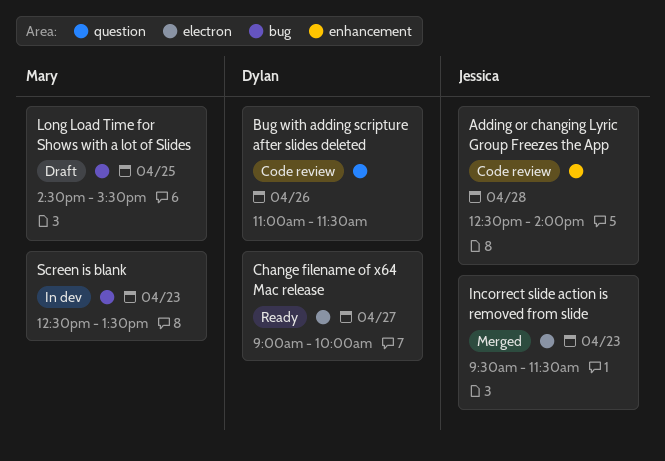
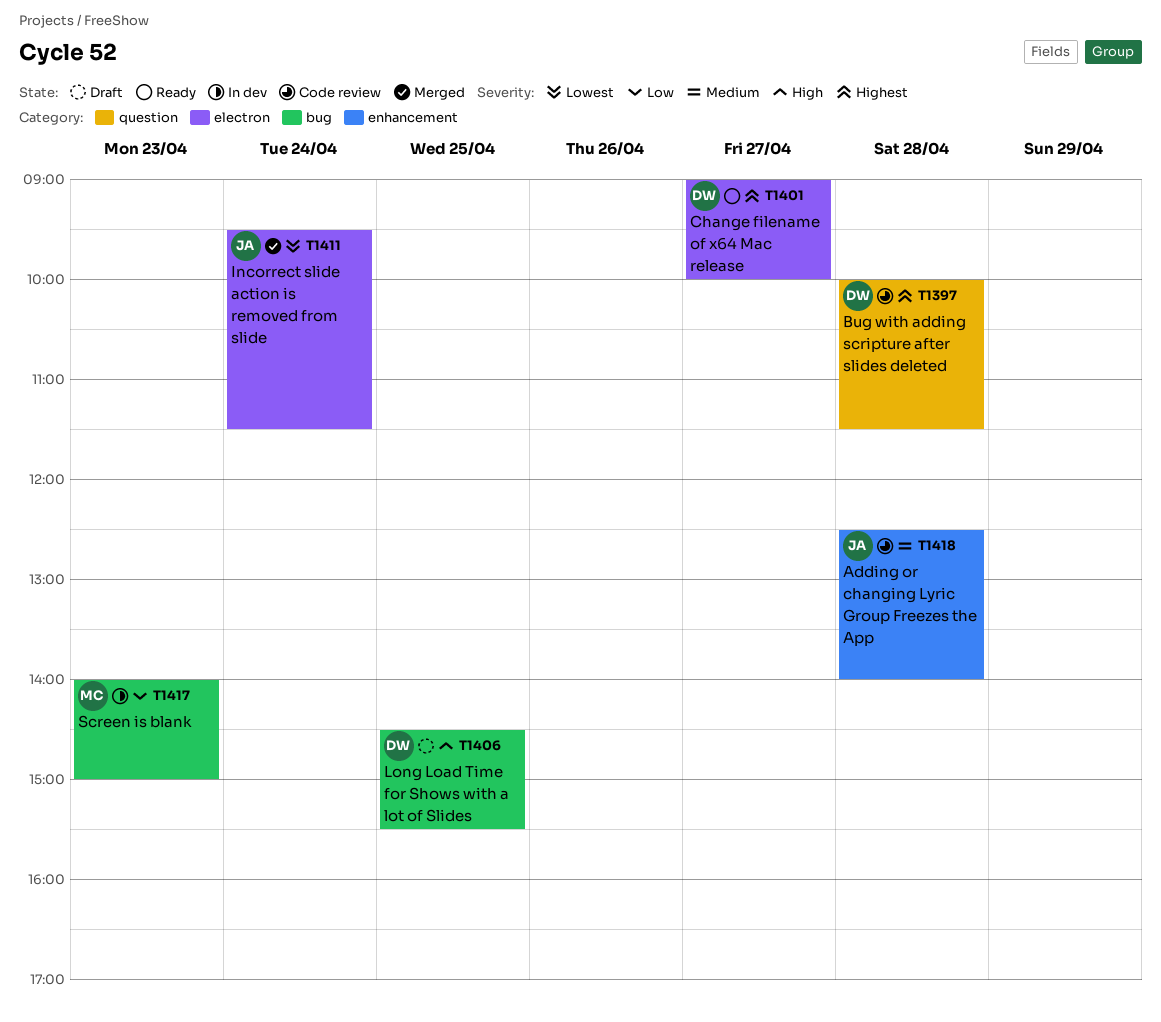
Bug with adding scripture after slides deleted, day: Apr 26 -> Apr 28
Bug with adding scripture after slides deleted, begins: 11:00 -> 10:00
Incorrect slide action is removed from slide, day: Apr 23 -> Apr 24
Long Load Time for Shows with a lot of Slides, owner: Mary -> Dylan
Screen is blank, begins: 12:30 -> 14:00
Screen is blank, ends: 13:30 -> 15:00

